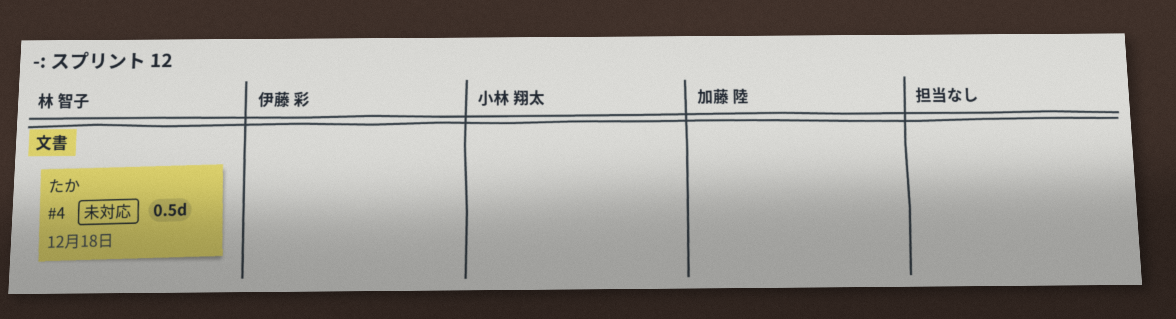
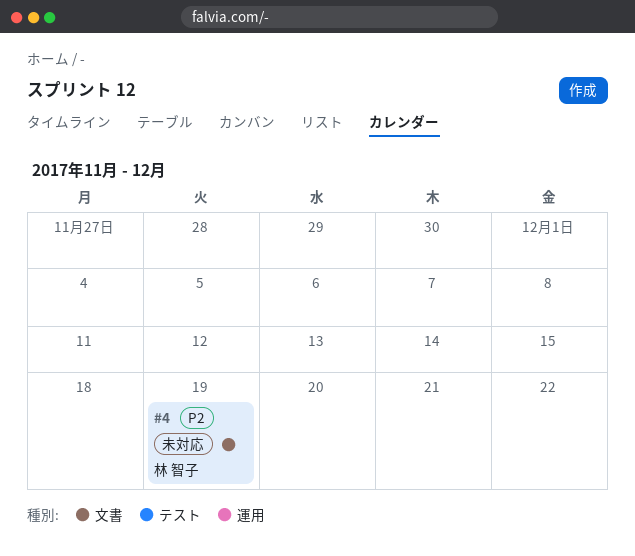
#4, due: Dec 18 -> Dec 19

